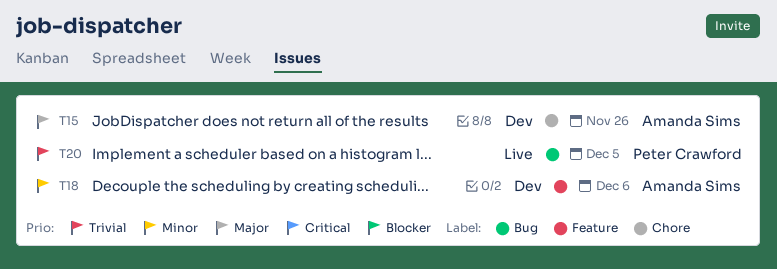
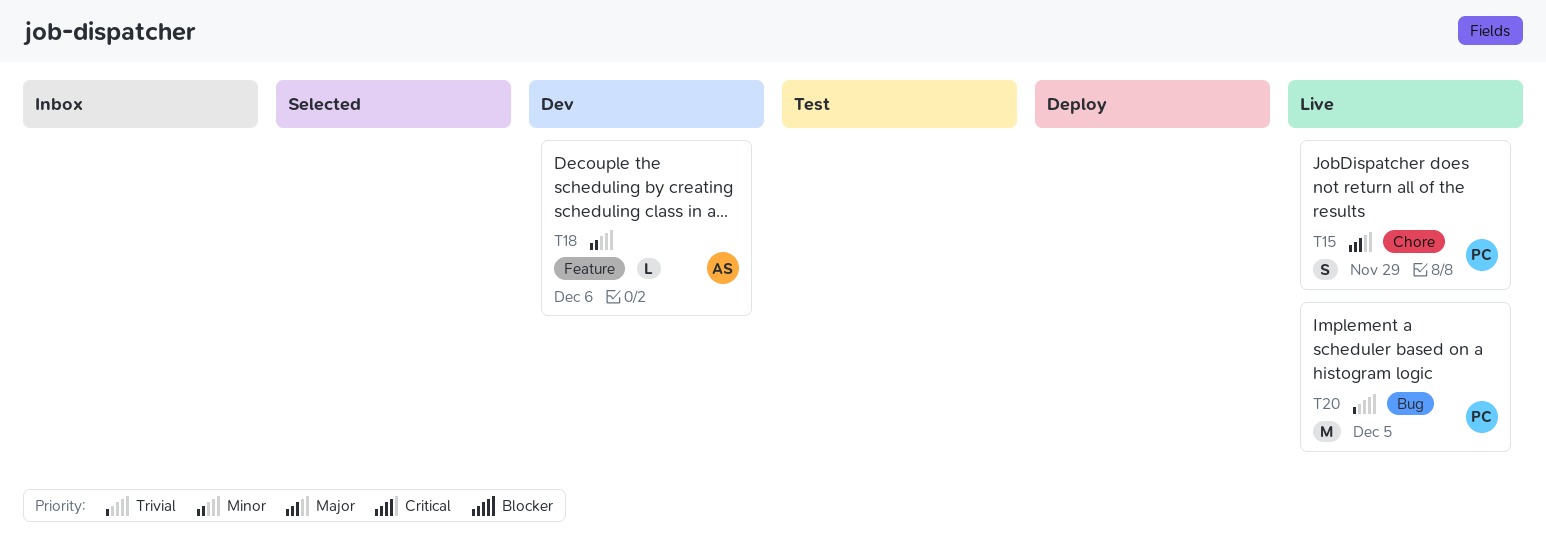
T15, status: Dev -> Live
T15, owner: Amanda Sims -> Peter Crawford
T15, due: Nov 26 -> Nov 29

